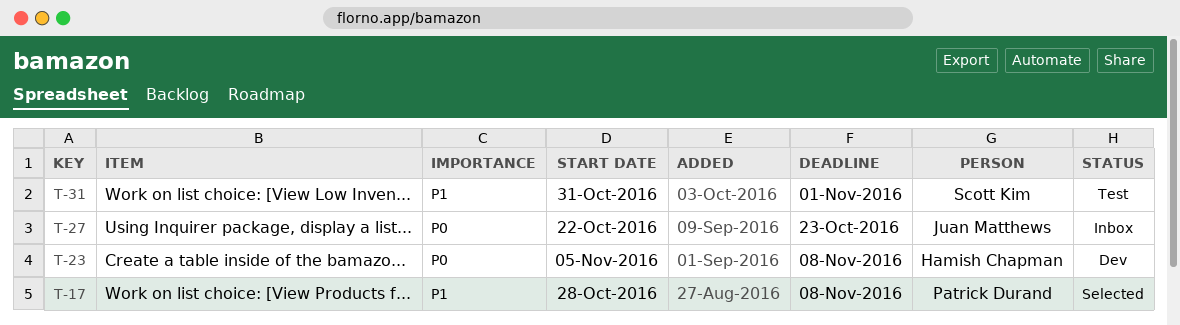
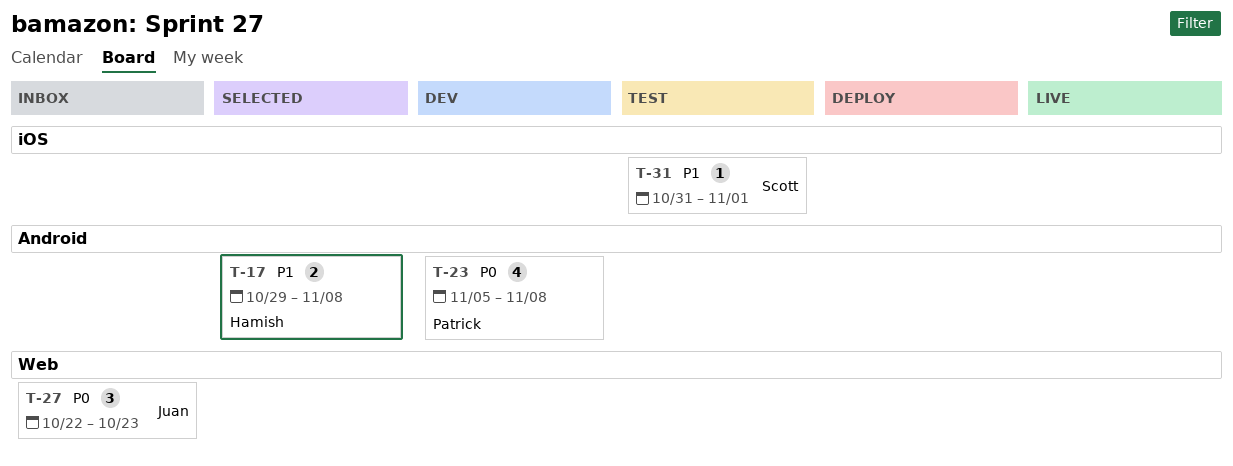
T-17, owner: Patrick Durand -> Hamish Chapman
T-17, start: Oct 28 -> Oct 29
T-23, owner: Hamish Chapman -> Patrick Durand

